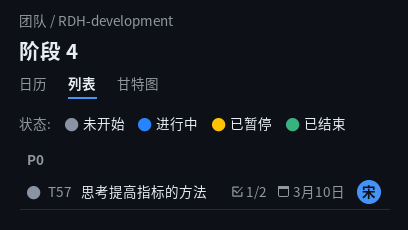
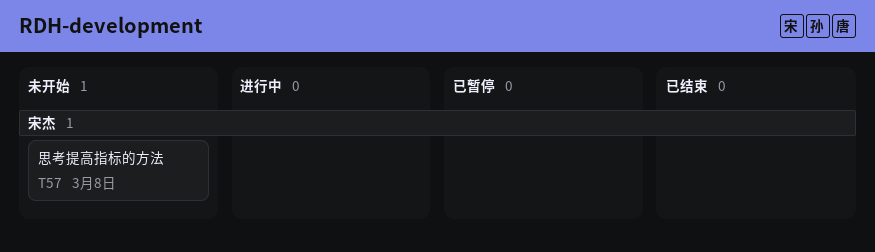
T57, due: Mar 10 -> Mar 8

